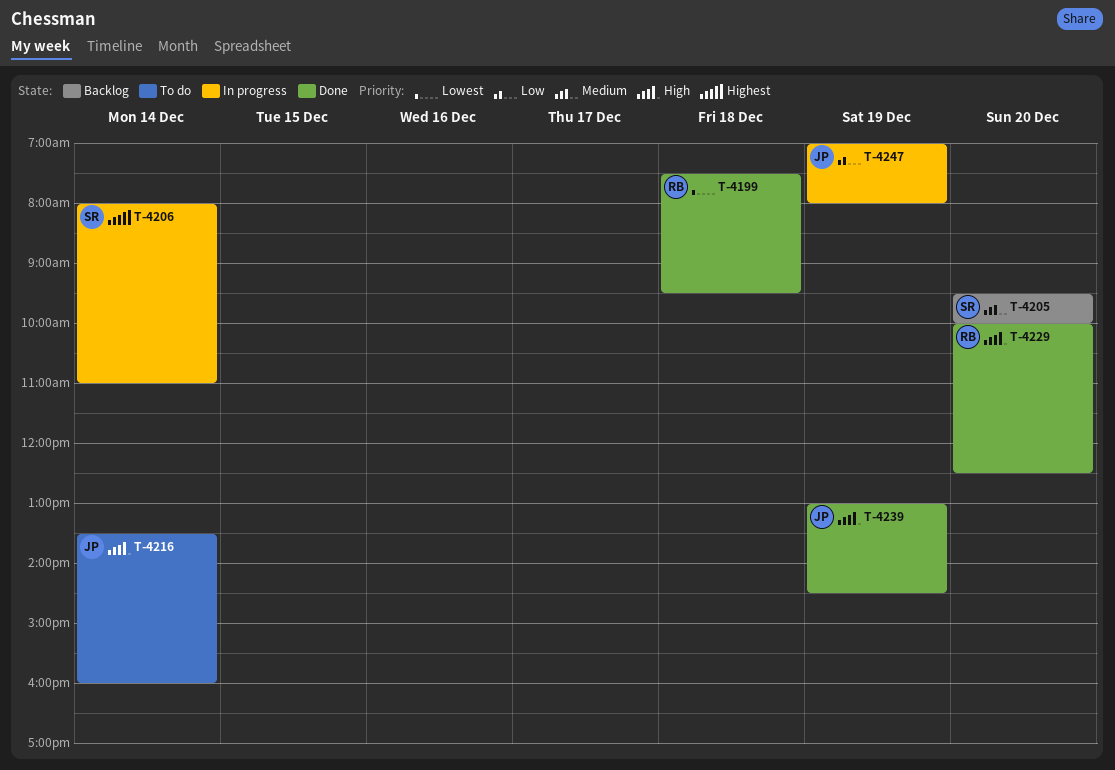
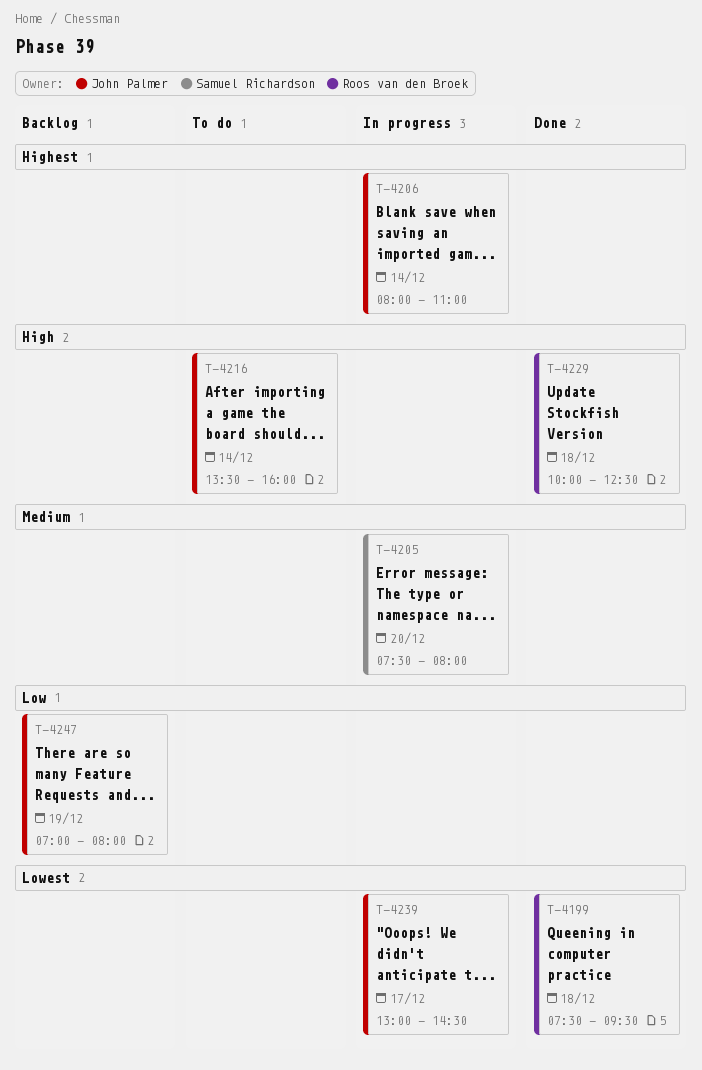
T-4205, status: Backlog -> In progress
T-4205, begins: 09:30 -> 07:30
T-4205, ends: 10:00 -> 08:00
T-4206, owner: Samuel Richardson -> John Palmer
T-4229, day: Dec 20 -> Dec 18
T-4239, status: Done -> In progress
T-4239, priority: High -> Lowest
T-4239, day: Dec 19 -> Dec 17
T-4247, status: In progress -> Backlog

